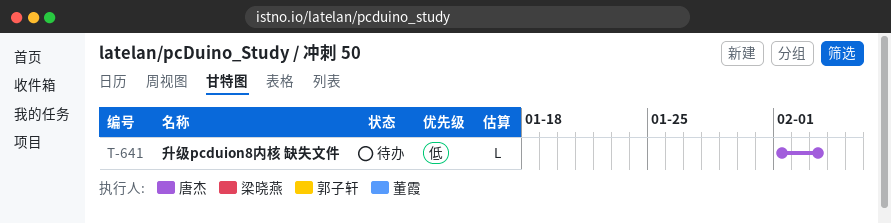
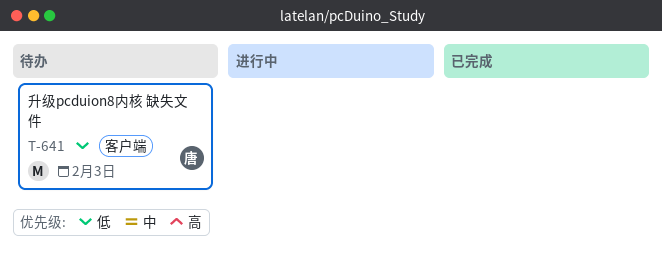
T-641, estimate: L -> M

